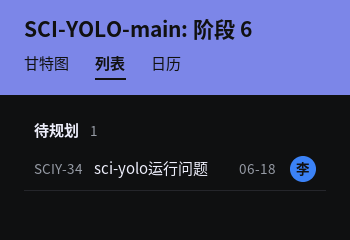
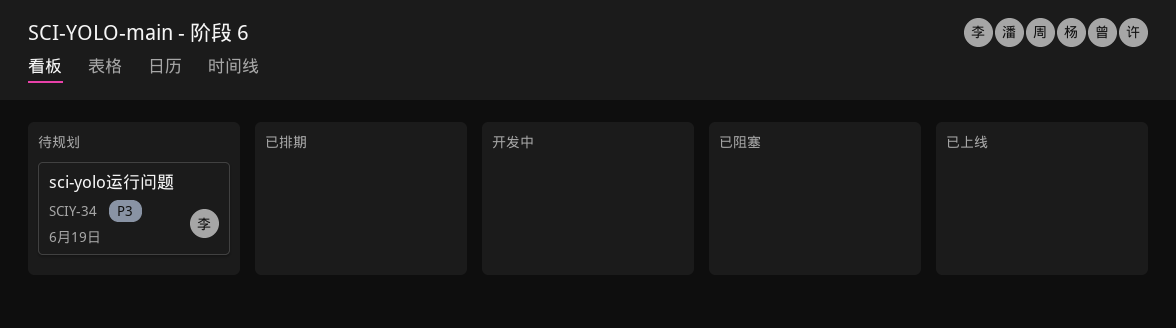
SCIY-34, due: Jun 18 -> Jun 19

